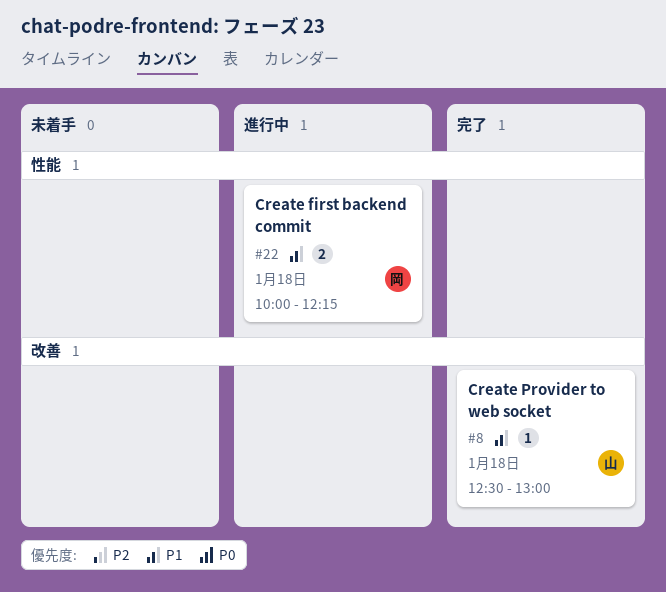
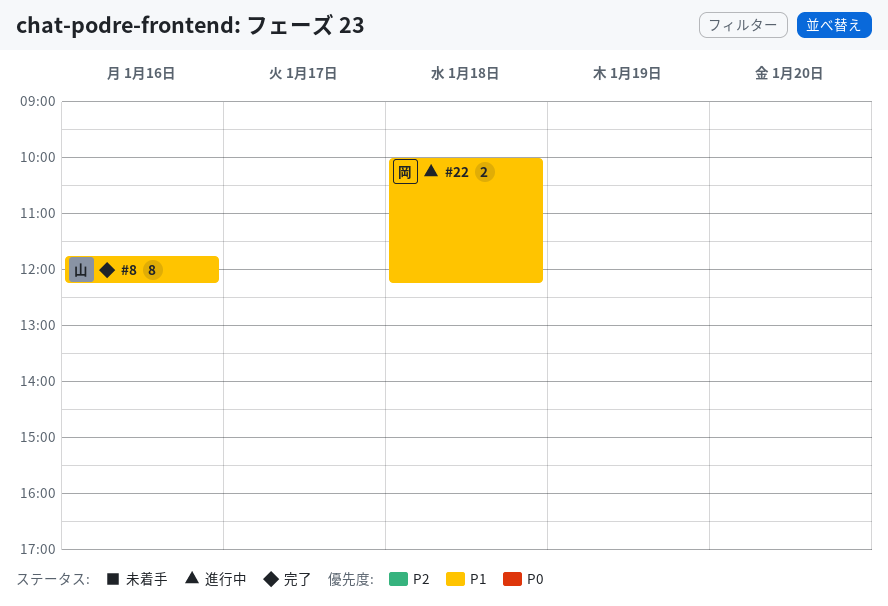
#8, estimate: 1 -> 8
#8, day: Jan 18 -> Jan 16
#8, begins: 12:30 -> 11:45
#8, ends: 13:00 -> 12:15

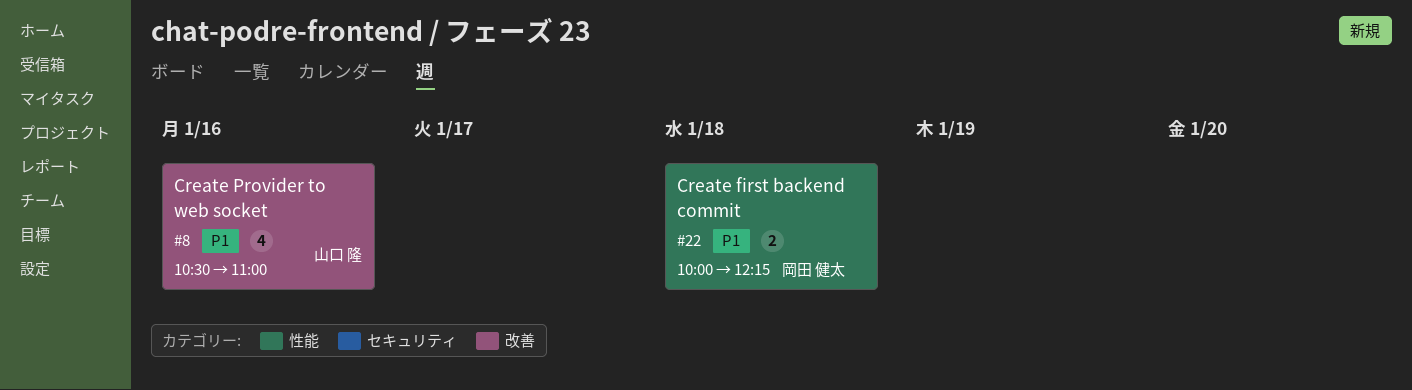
#8, estimate: 8 -> 4
#8, begins: 11:45 -> 10:30
#8, ends: 12:15 -> 11:00

